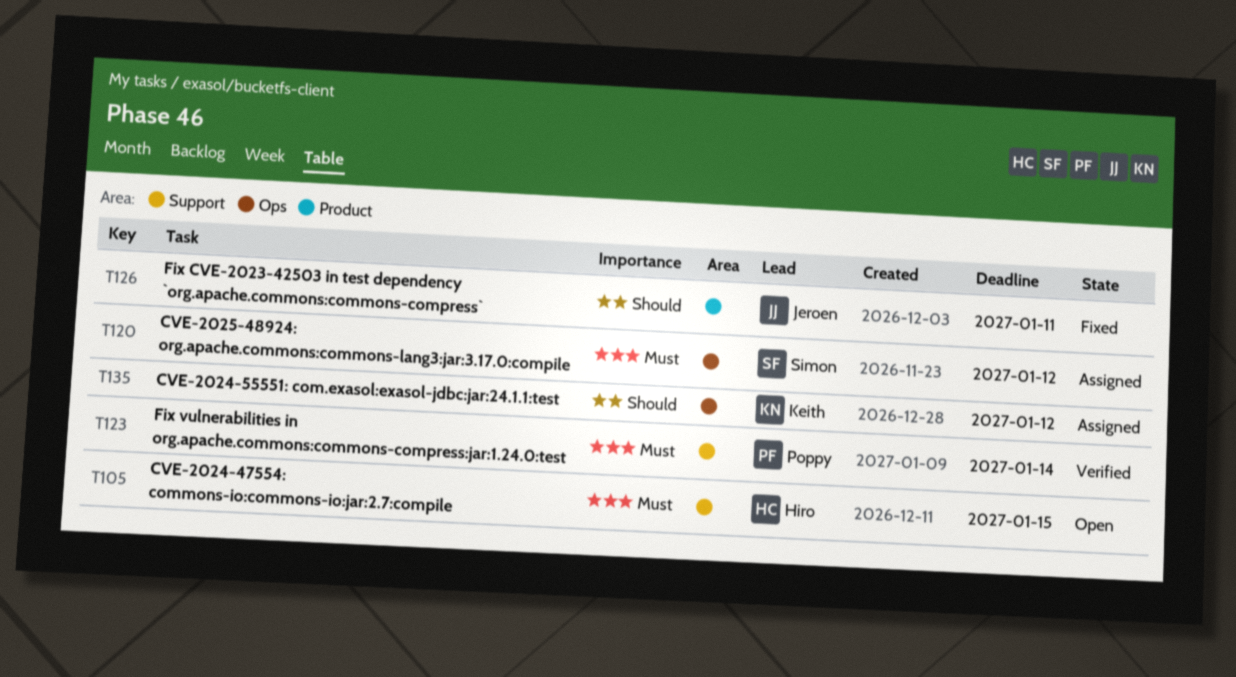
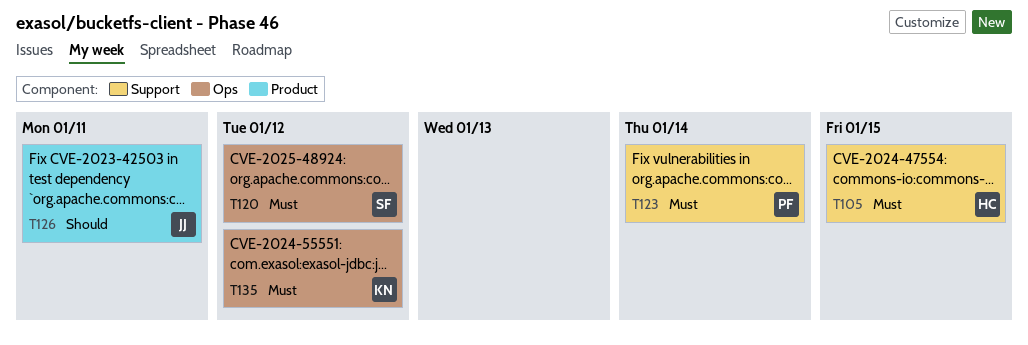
T135, priority: Should -> Must

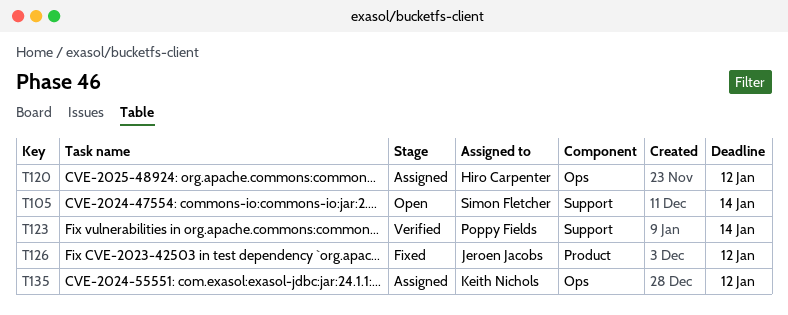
T105, owner: Hiro Carpenter -> Simon Fletcher
T105, due: Jan 15 -> Jan 14
T120, owner: Simon Fletcher -> Hiro Carpenter
T126, due: Jan 11 -> Jan 12

